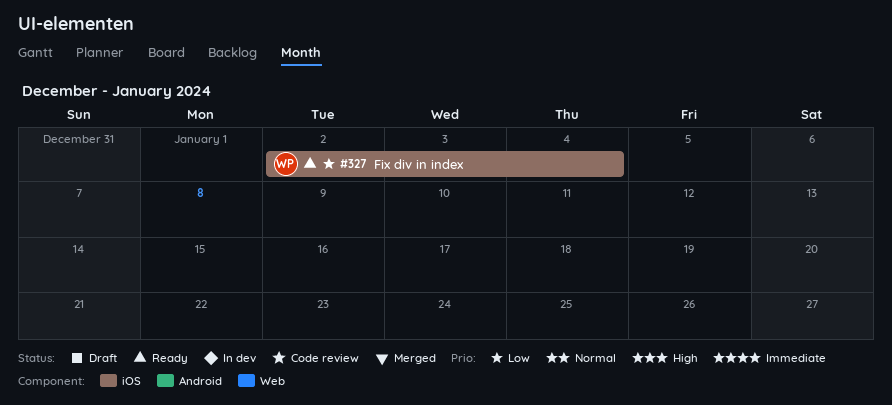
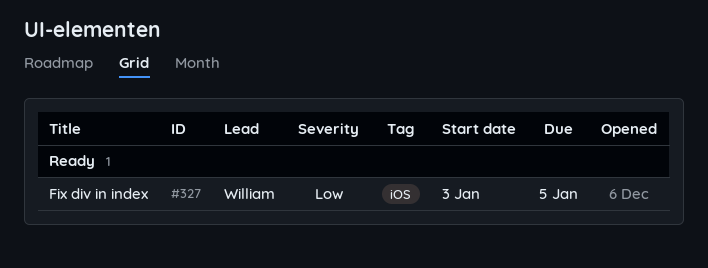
#327, start: Jan 2 -> Jan 3
#327, due: Jan 4 -> Jan 5

